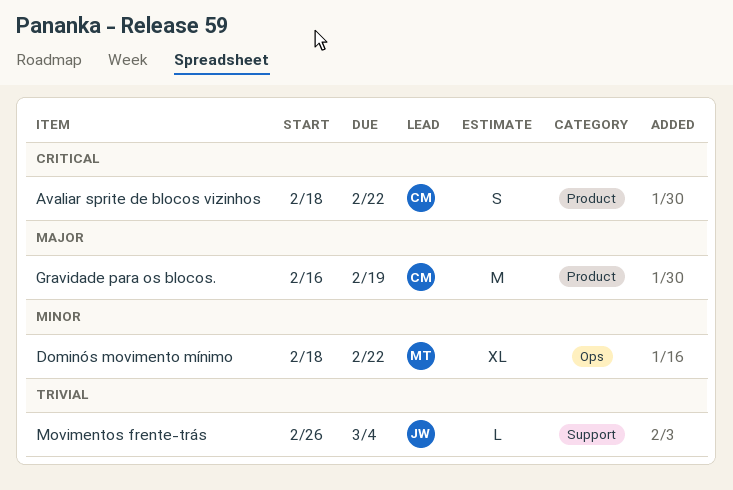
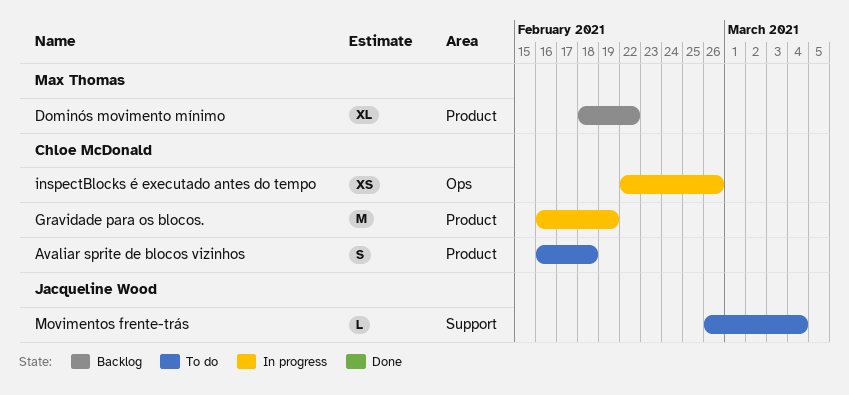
Avaliar sprite de blocos vizinhos, start: Feb 18 -> Feb 16
Avaliar sprite de blocos vizinhos, due: Feb 22 -> Feb 18
Dominós movimento mínimo, label: Ops -> Product
inspectBlocks é executado antes do tempo: none -> present

